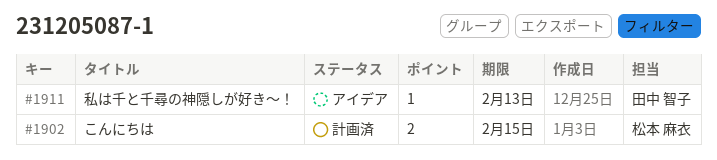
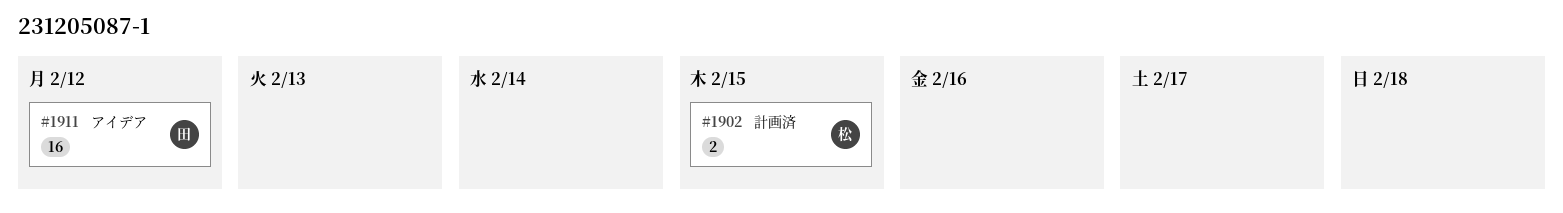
#1911, estimate: 1 -> 16
#1911, due: Feb 13 -> Feb 12

